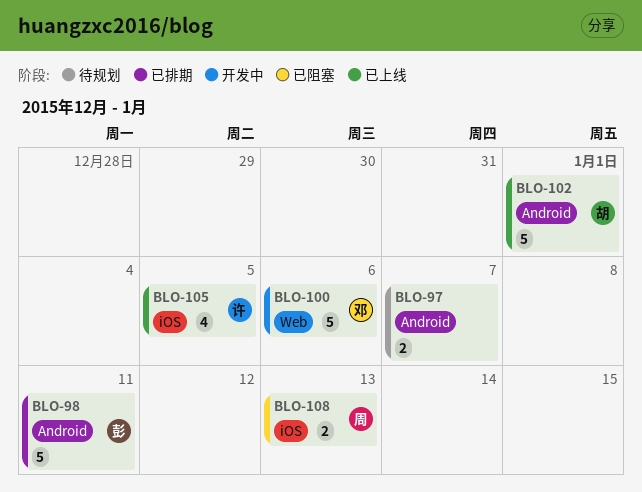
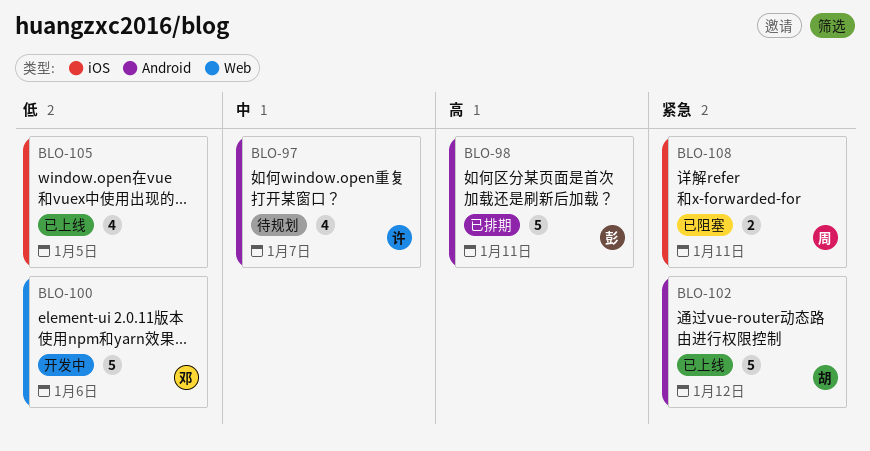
BLO-97, owner: none -> 许
BLO-97, estimate: 2 -> 4
BLO-102, due: Jan 1 -> Jan 12
BLO-105, owner: 许 -> none
BLO-108, due: Jan 13 -> Jan 11

